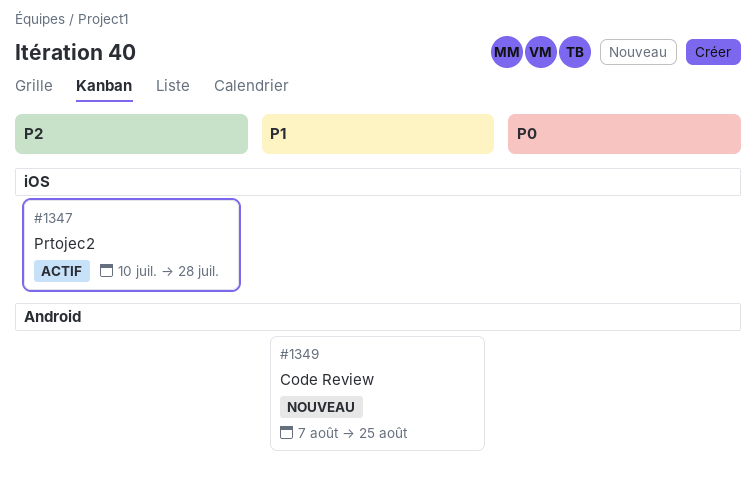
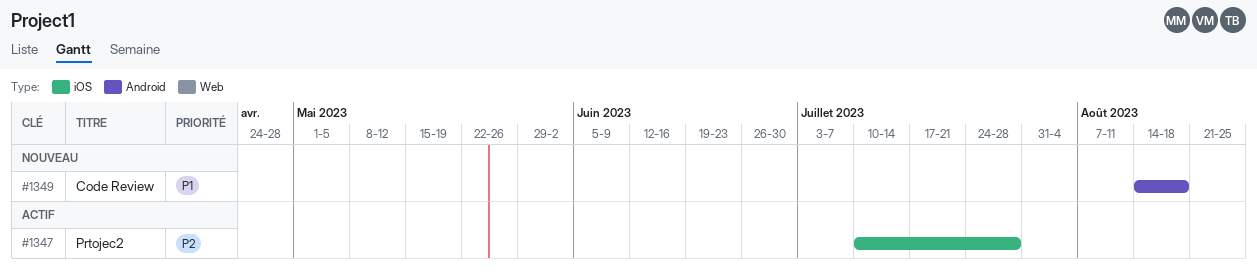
#1349, start: Aug 7 -> Aug 14
#1349, due: Aug 25 -> Aug 18

